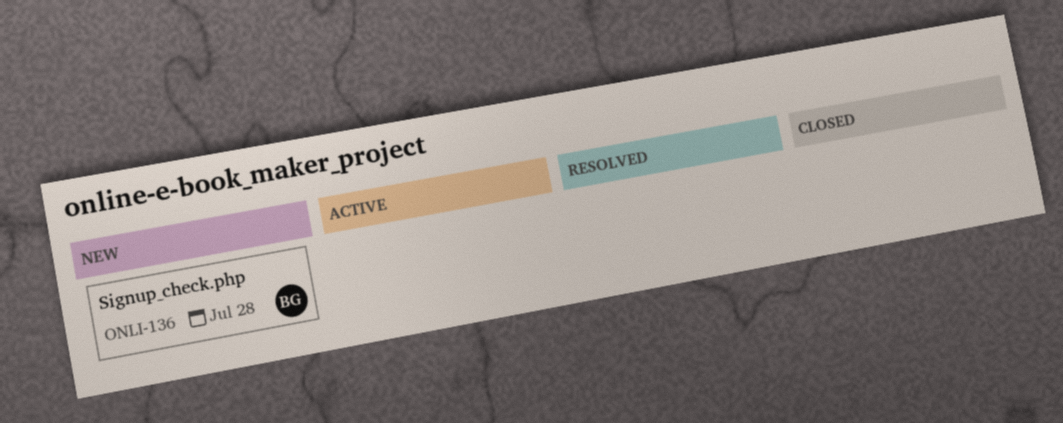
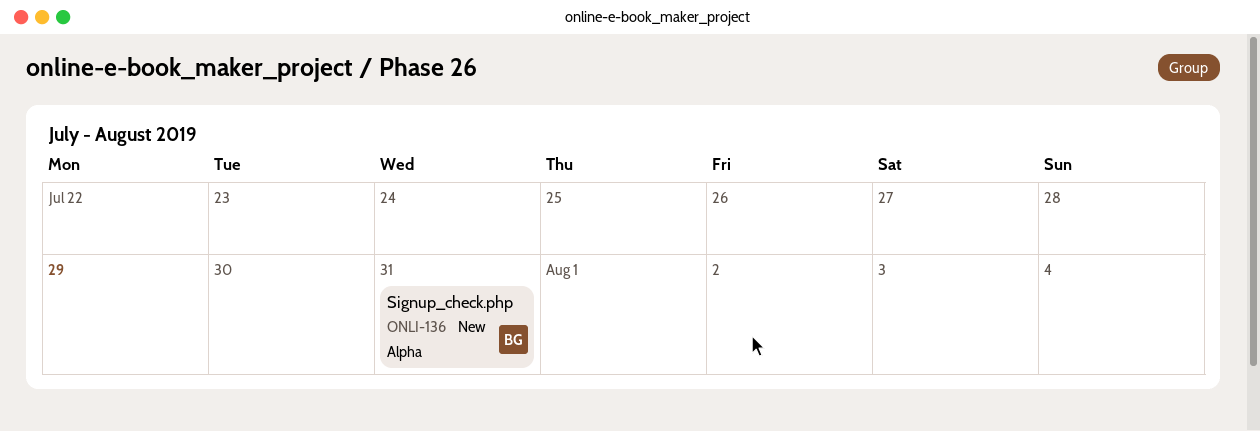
ONLI-136, due: Jul 28 -> Jul 31

